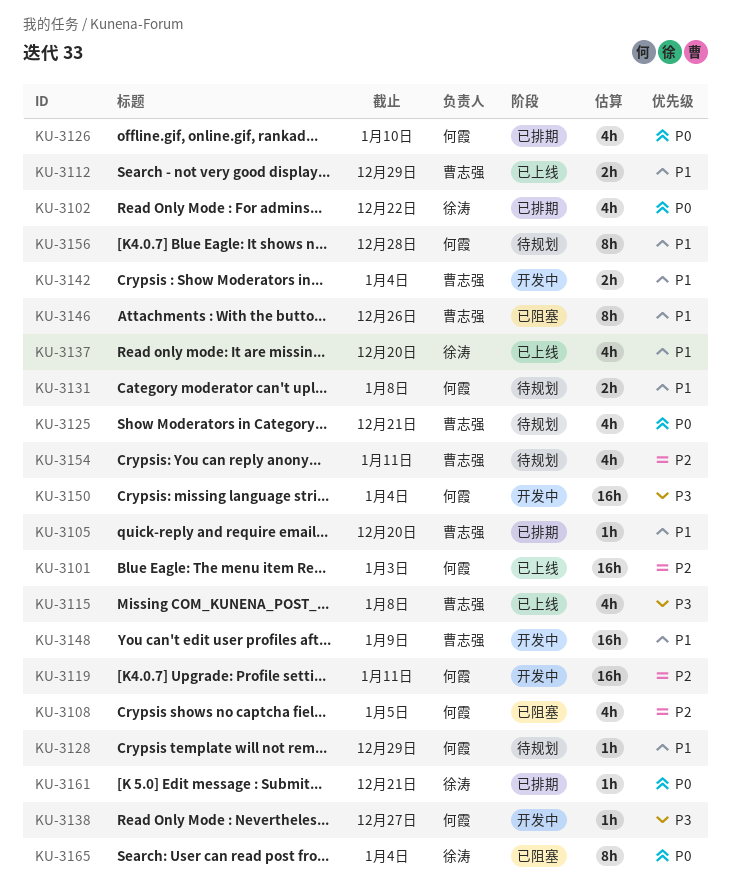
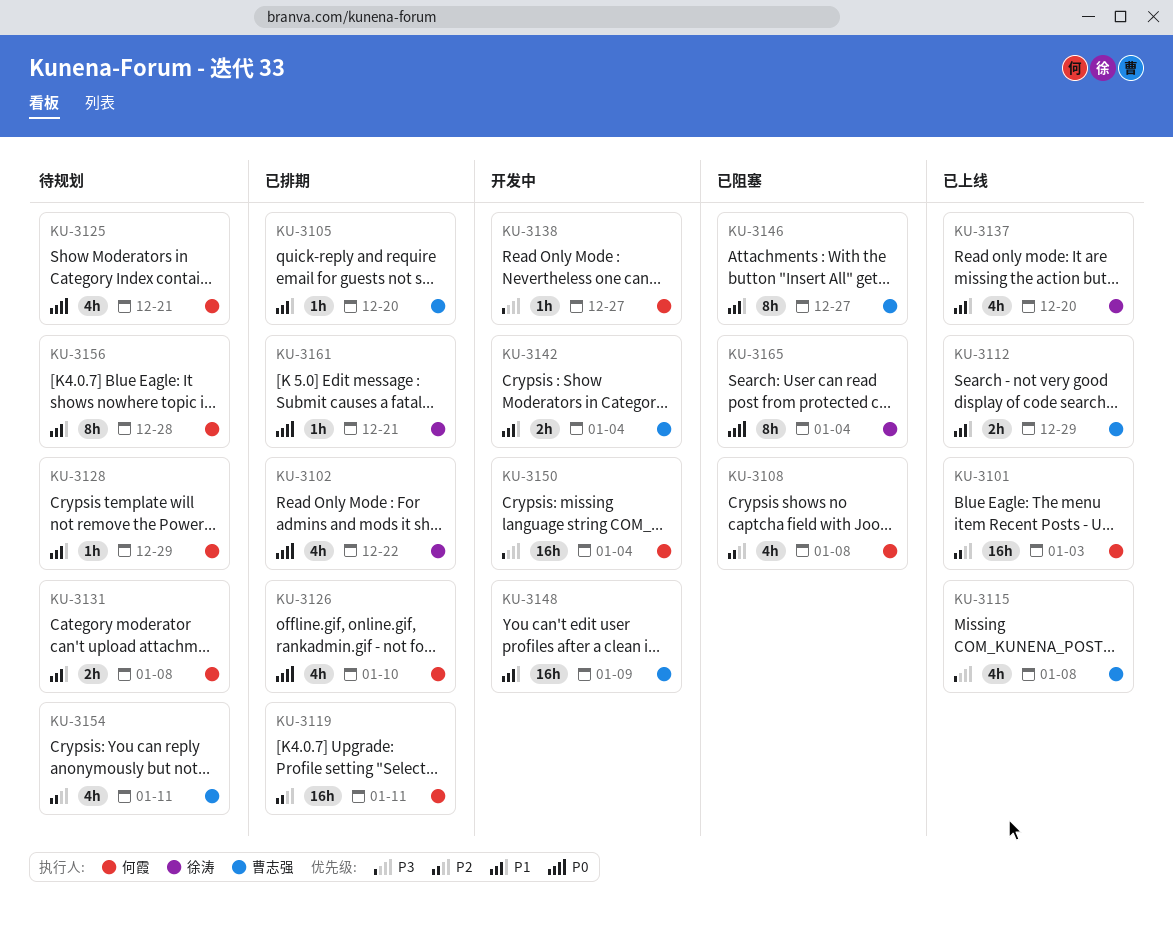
KU-3108, due: Jan 5 -> Jan 8
KU-3119, status: 开发中 -> 已排期
KU-3125, owner: 曹志强 -> 何霞
KU-3146, due: Dec 26 -> Dec 27

